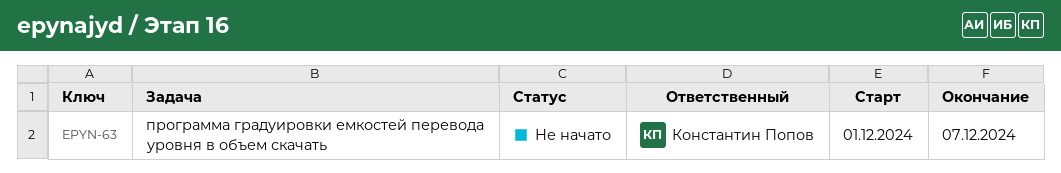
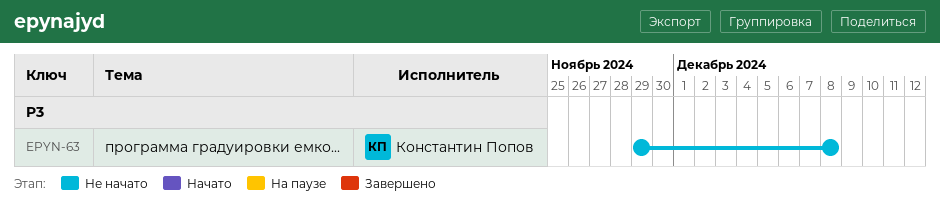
EPYN-63, start: Dec 1 -> Nov 29
EPYN-63, due: Dec 7 -> Dec 8

